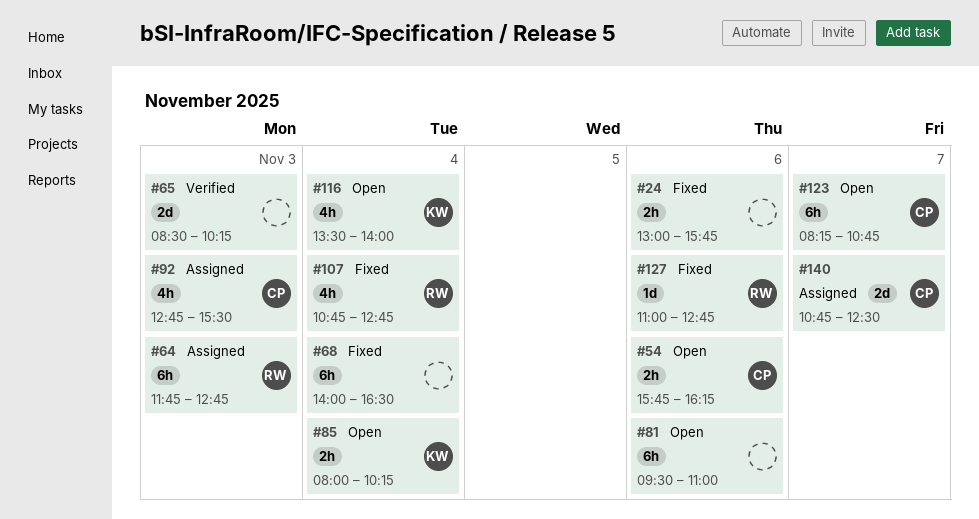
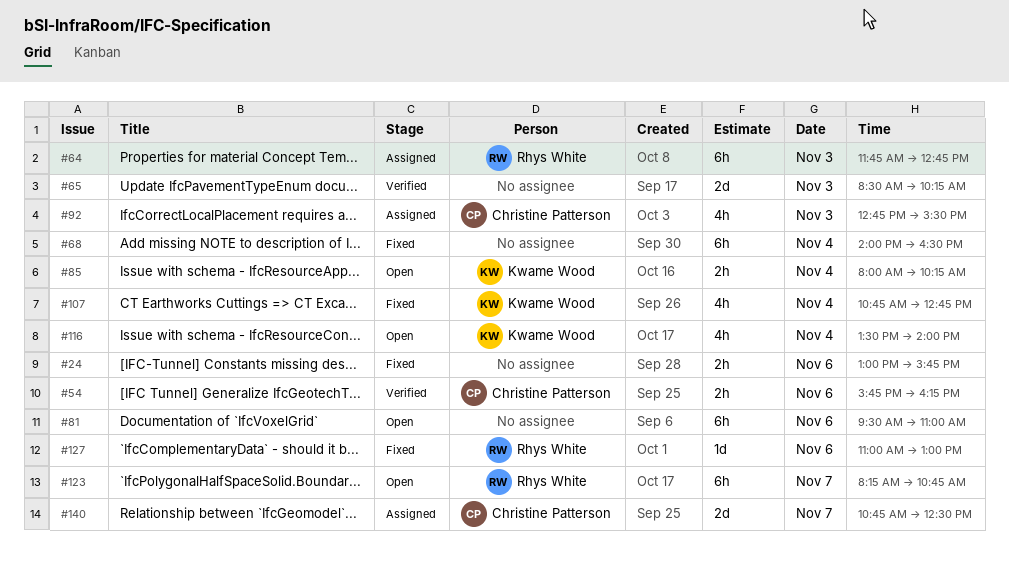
#54, status: Open -> Verified
#107, owner: Rhys White -> Kwame Wood
#123, owner: Christine Patterson -> Rhys White
#127, ends: 12:45 -> 13:00

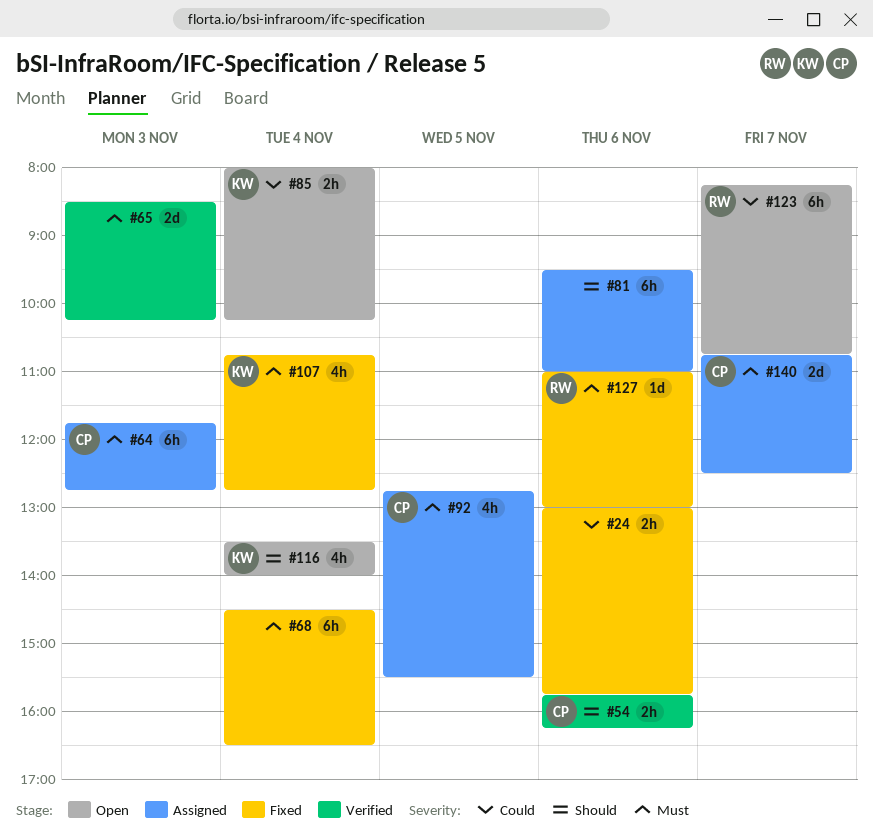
#64, owner: Rhys White -> Christine Patterson
#68, begins: 14:00 -> 14:30
#81, status: Open -> Assigned
#92, day: Nov 3 -> Nov 5

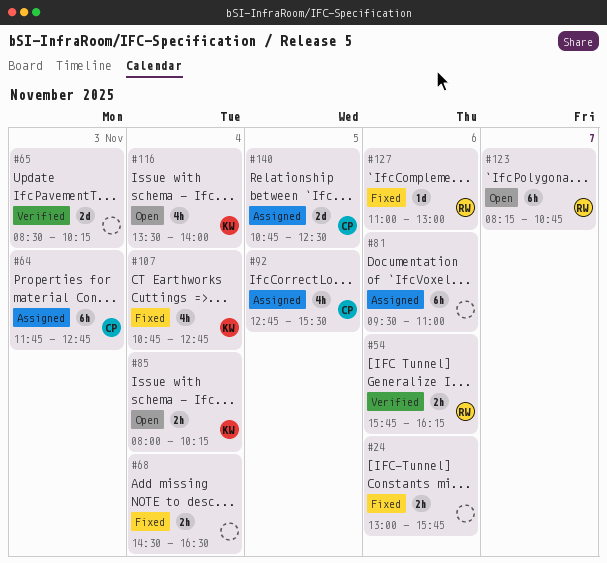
#54, owner: CP -> RW
#68, estimate: 6h -> 2h
#140, day: Nov 7 -> Nov 5

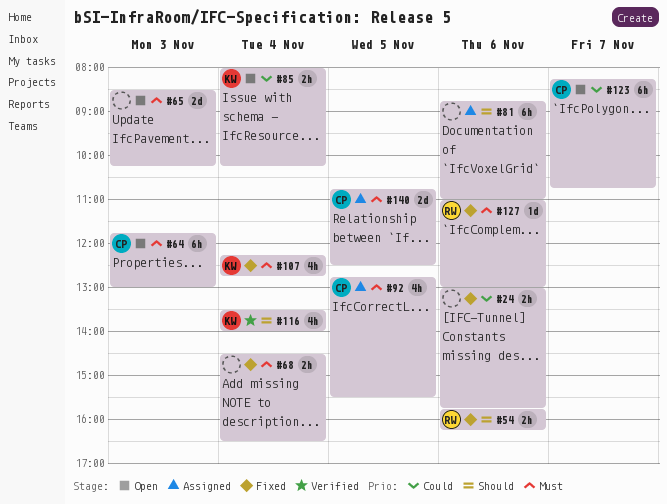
#54, status: Verified -> Fixed
#64, status: Assigned -> Open
#64, ends: 12:45 -> 13:00
#65, status: Verified -> Open
#81, begins: 09:30 -> 08:45
#107, begins: 10:45 -> 12:15
#116, status: Open -> Verified
#123, owner: RW -> CP

